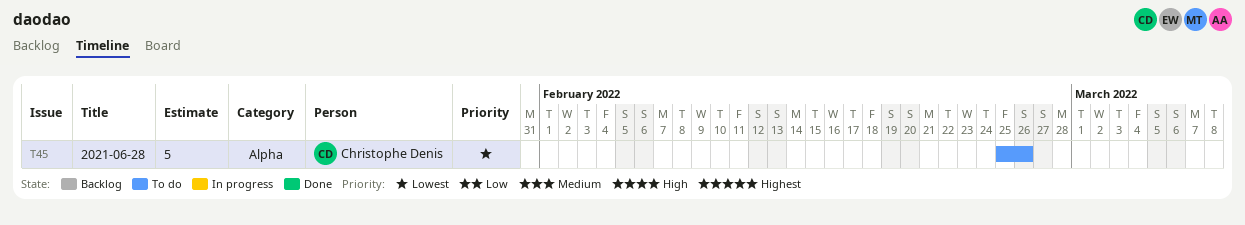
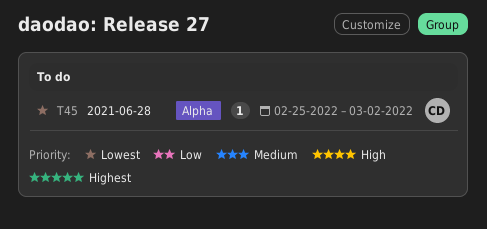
T45, estimate: 5 -> 1
T45, due: Feb 26 -> Mar 2

